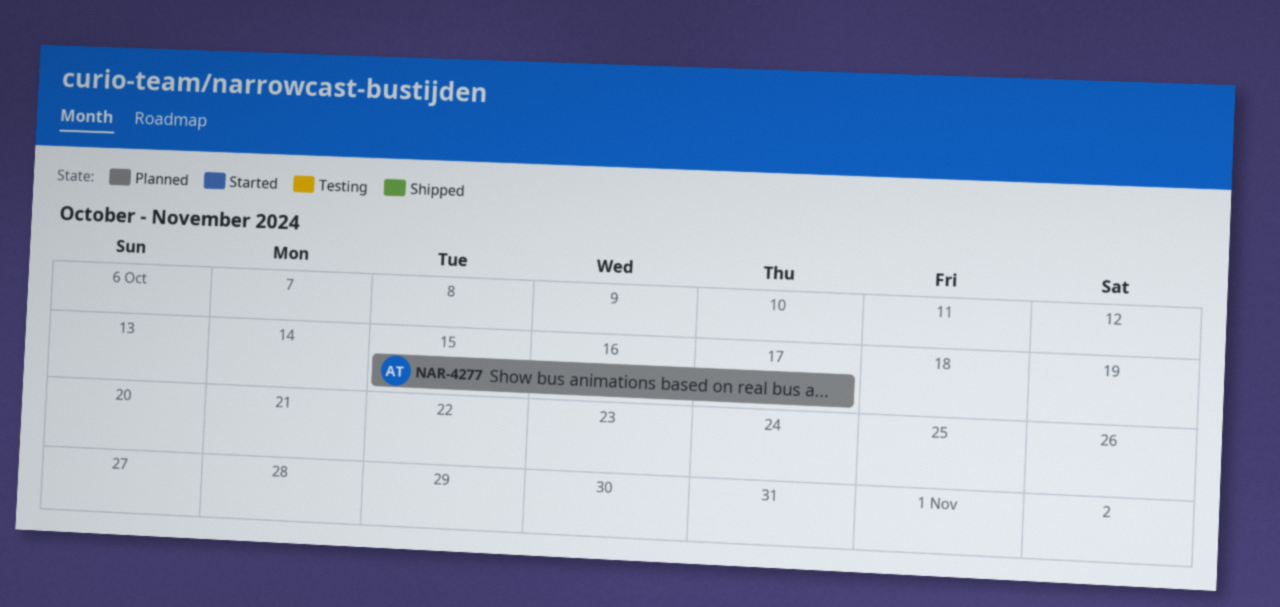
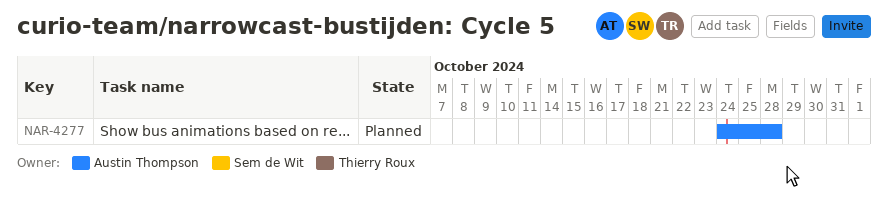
NAR-4277, start: Oct 15 -> Oct 24
NAR-4277, due: Oct 17 -> Oct 28

